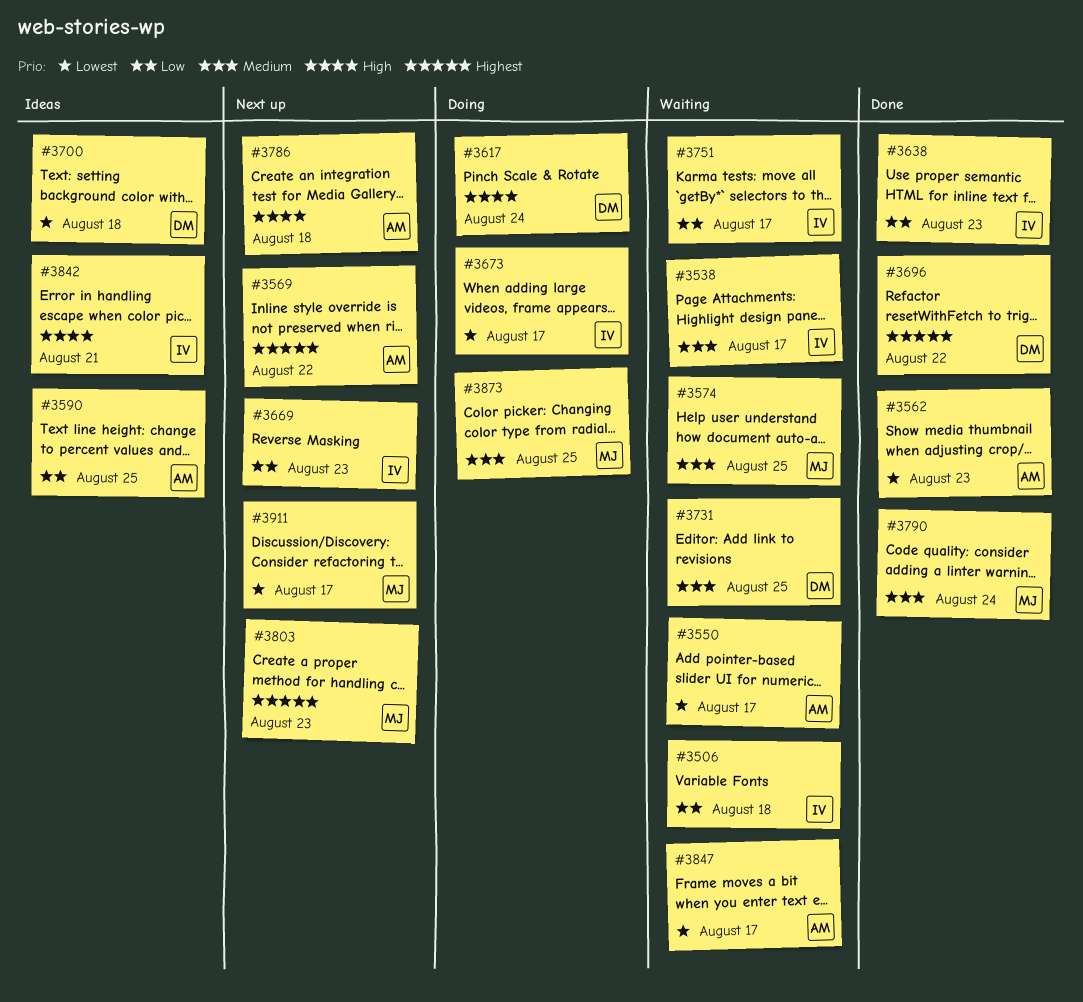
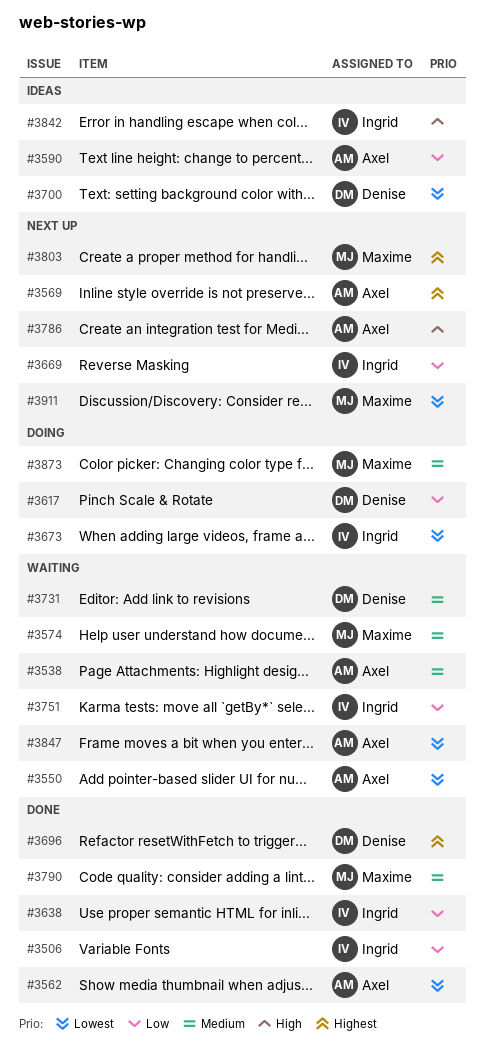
#3506, status: Waiting -> Done
#3538, owner: Ingrid -> Axel
#3617, priority: High -> Low

